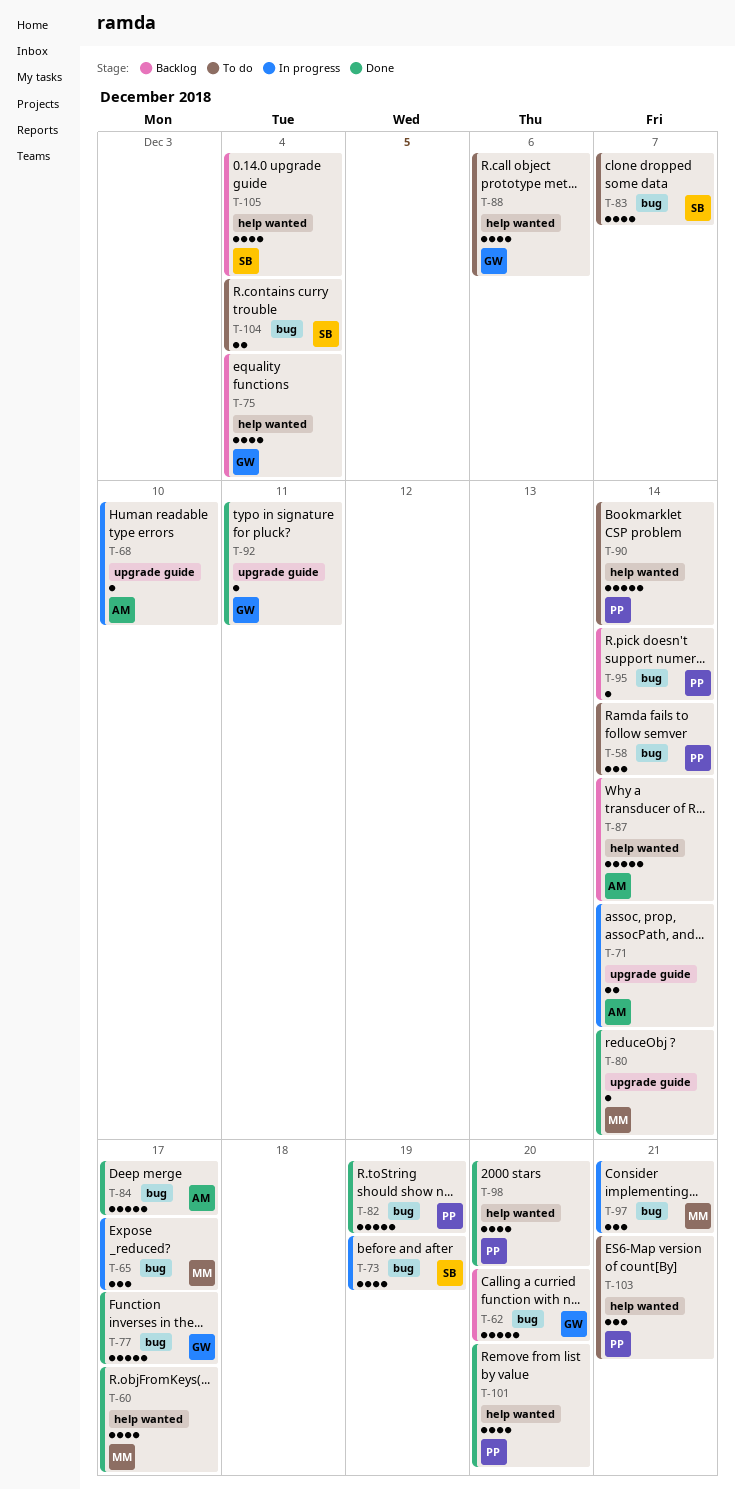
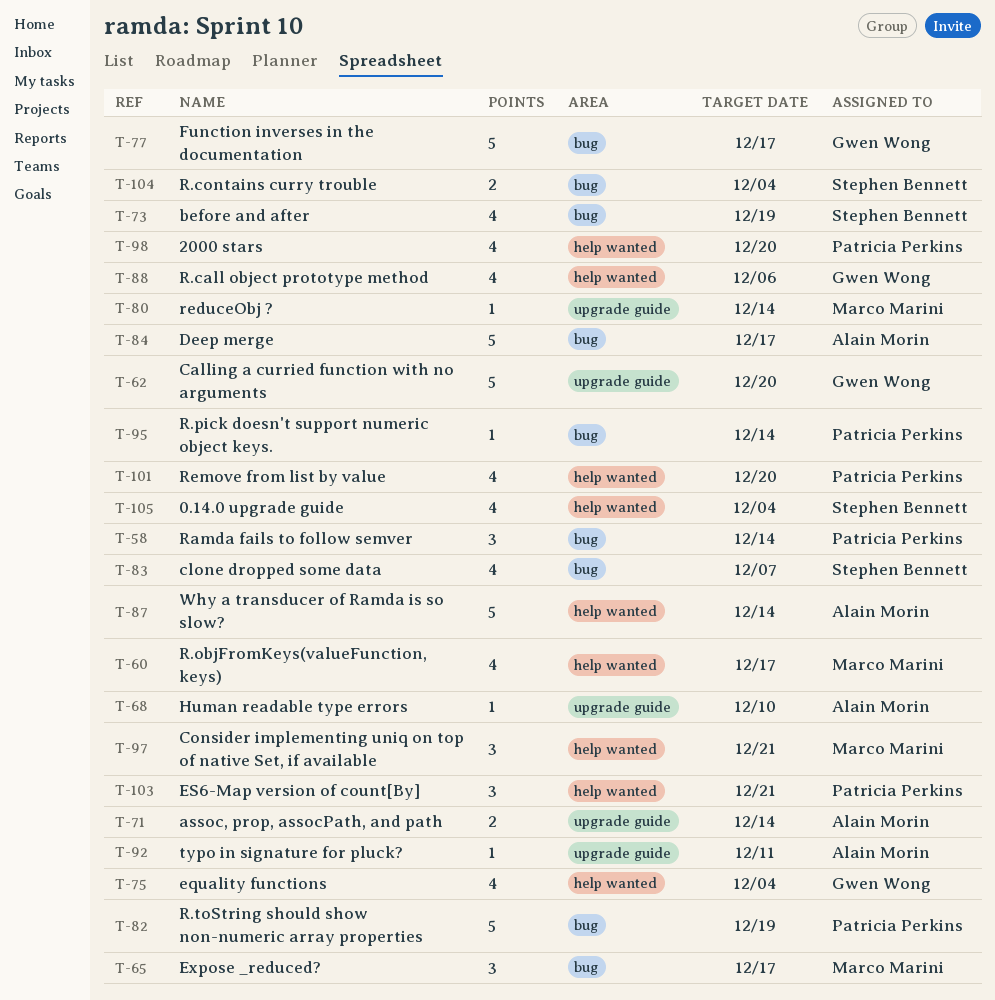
T-62, label: bug -> upgrade guide
T-90: present -> none
T-92, owner: Gwen Wong -> Alain Morin
T-97, label: bug -> help wanted

